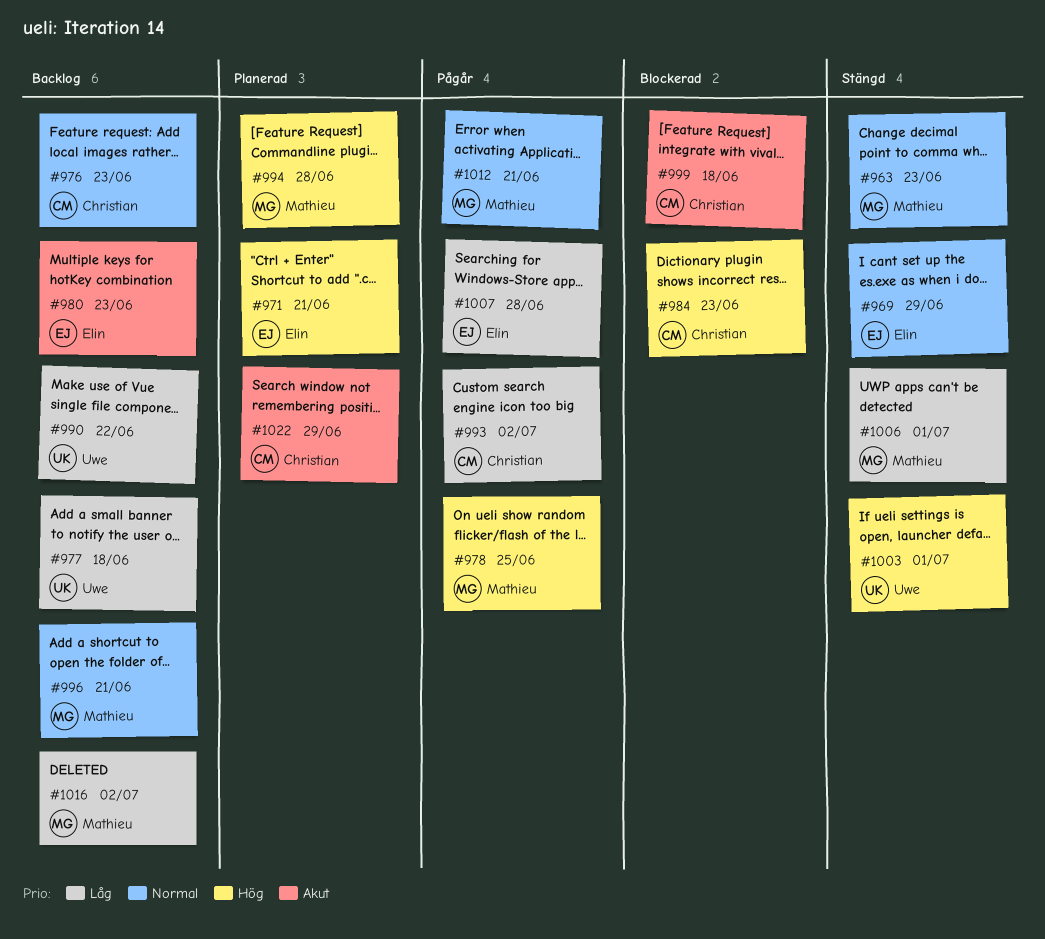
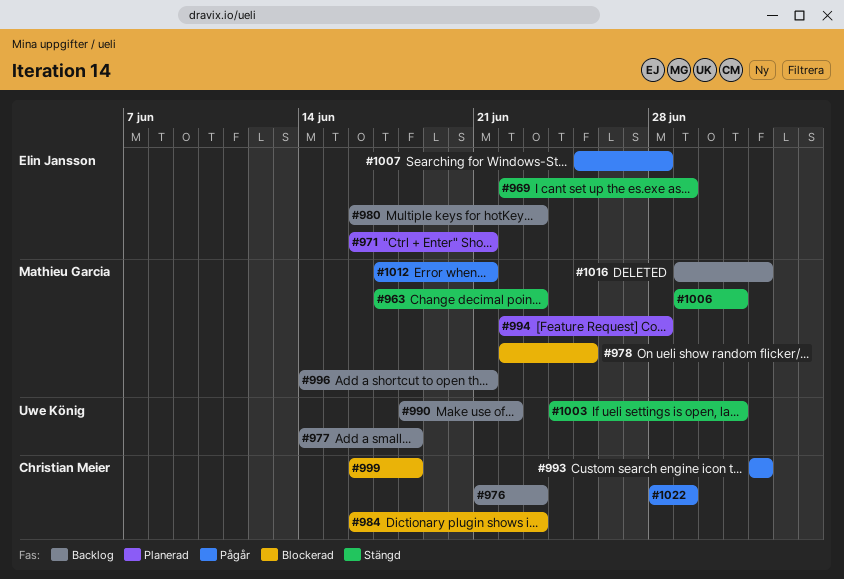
#978, status: Pågår -> Blockerad
#1022, status: Planerad -> Pågår

